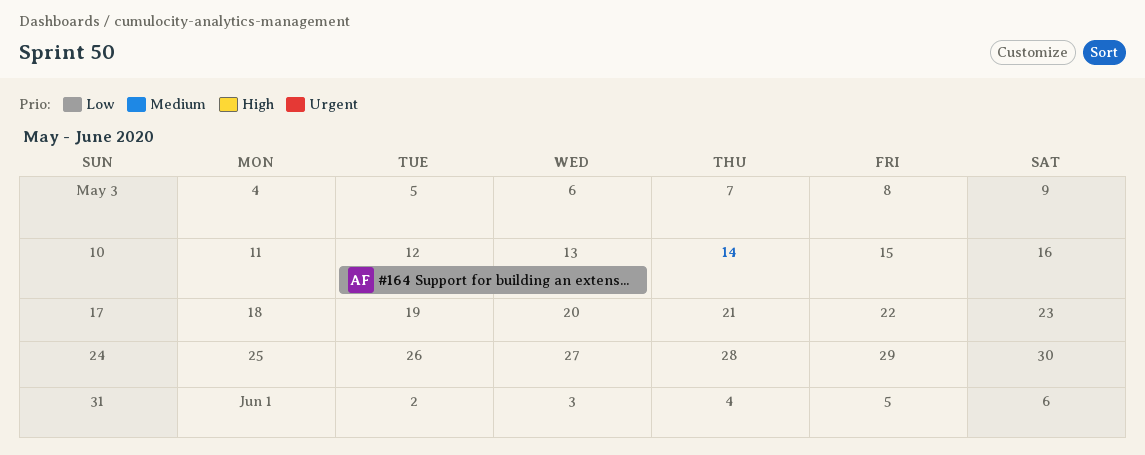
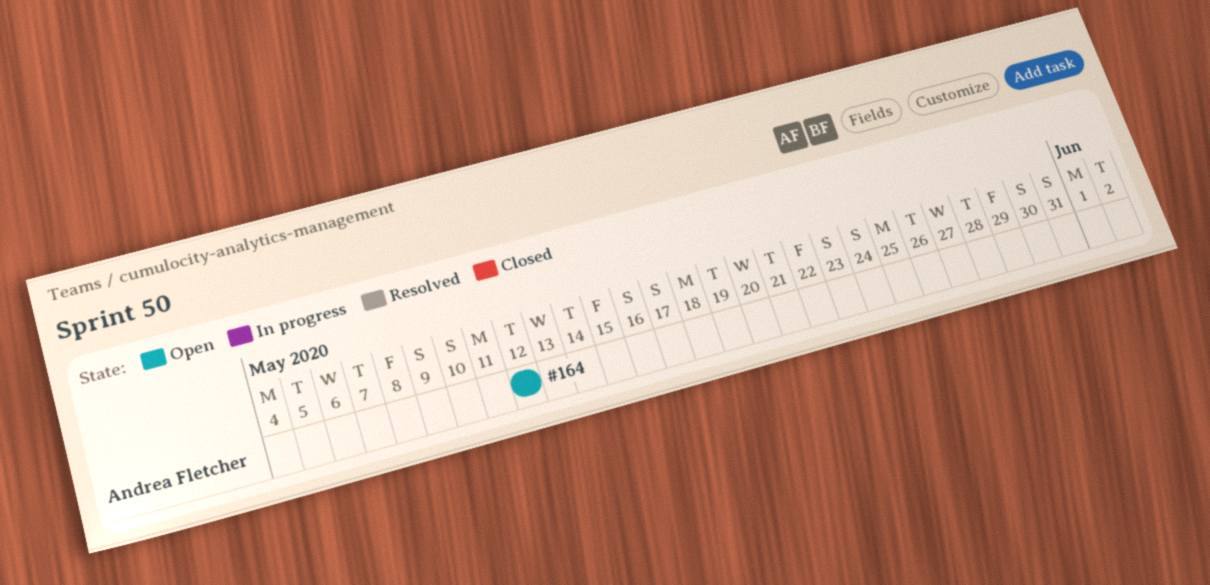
#164, due: May 13 -> May 12

